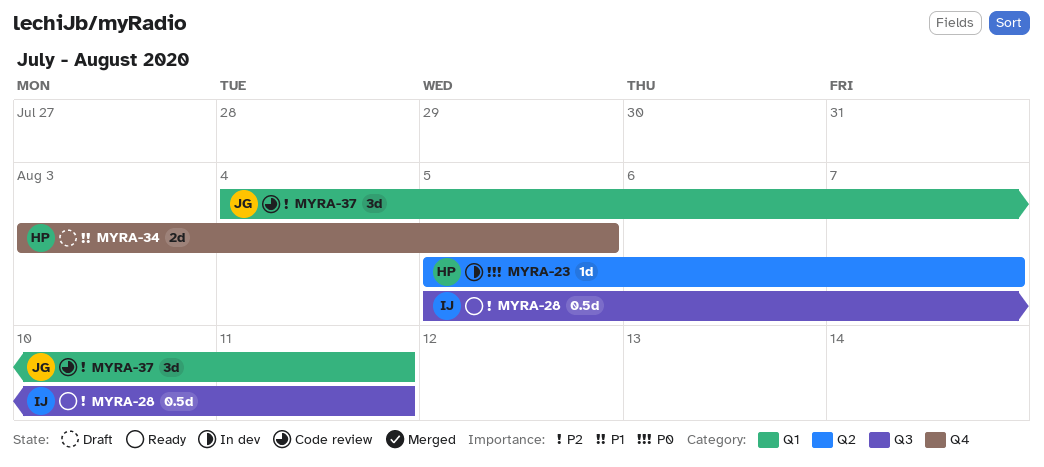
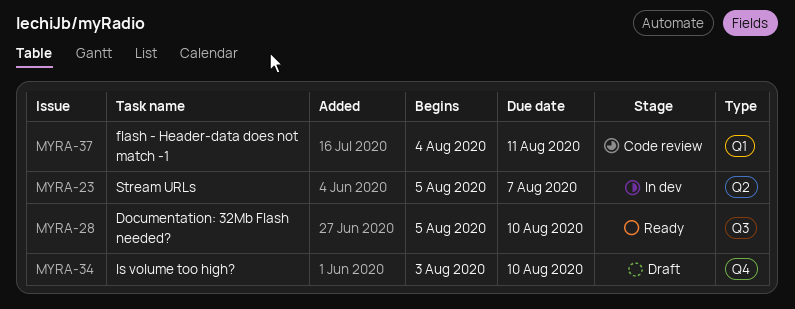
MYRA-28, due: Aug 11 -> Aug 10
MYRA-34, due: Aug 5 -> Aug 10

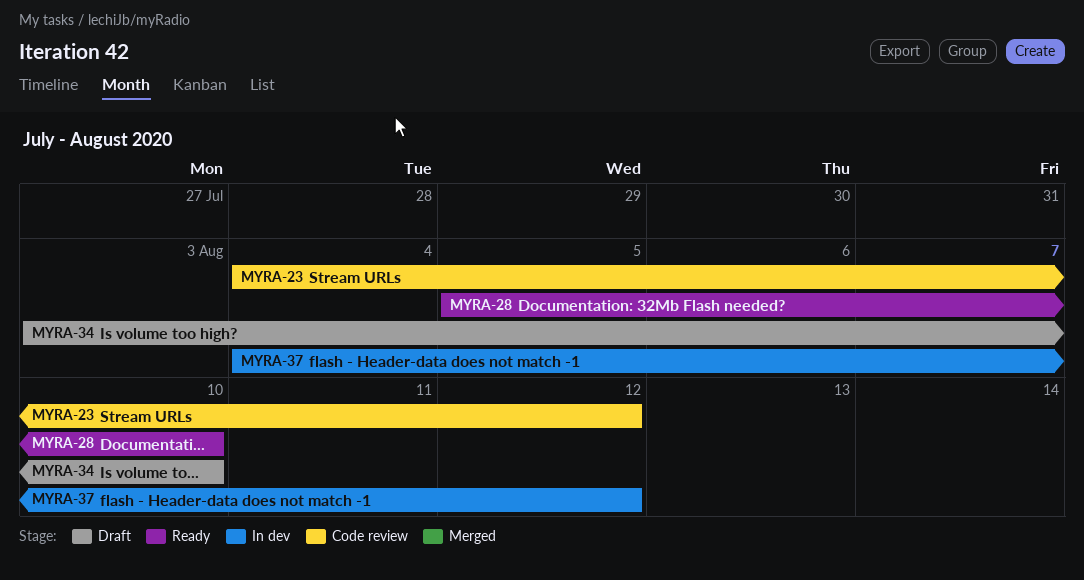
MYRA-23, status: In dev -> Code review
MYRA-23, start: Aug 5 -> Aug 4
MYRA-23, due: Aug 7 -> Aug 12
MYRA-37, status: Code review -> In dev
MYRA-37, due: Aug 11 -> Aug 12

